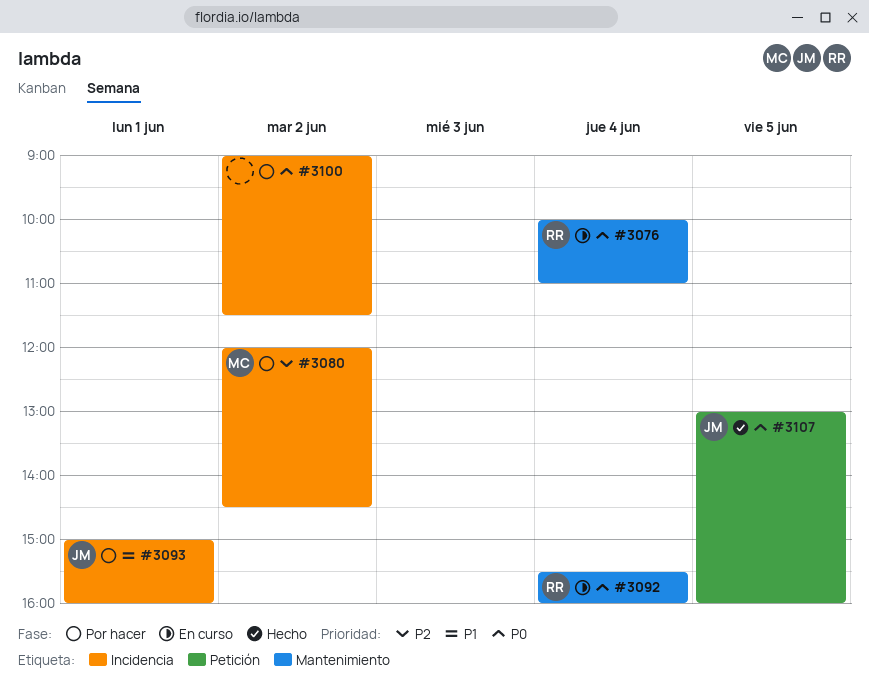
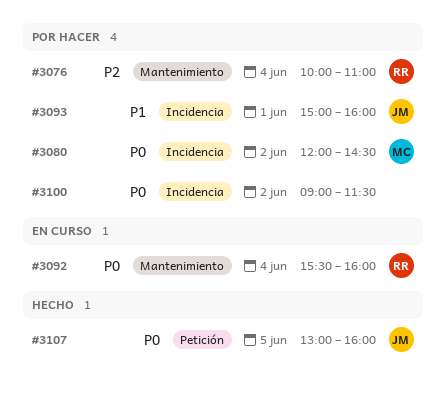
#3076, status: En curso -> Por hacer
#3076, priority: P0 -> P2
#3080, priority: P2 -> P0

